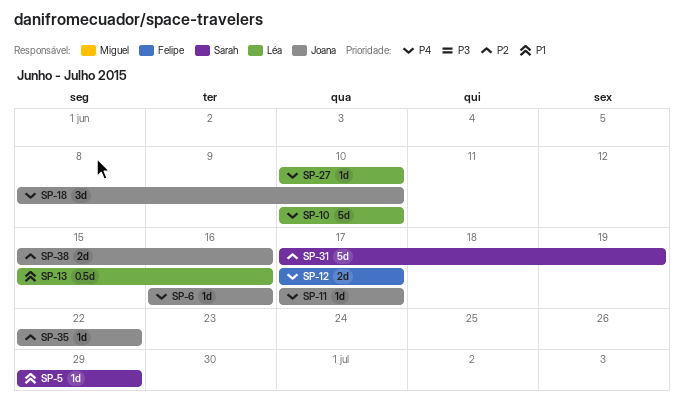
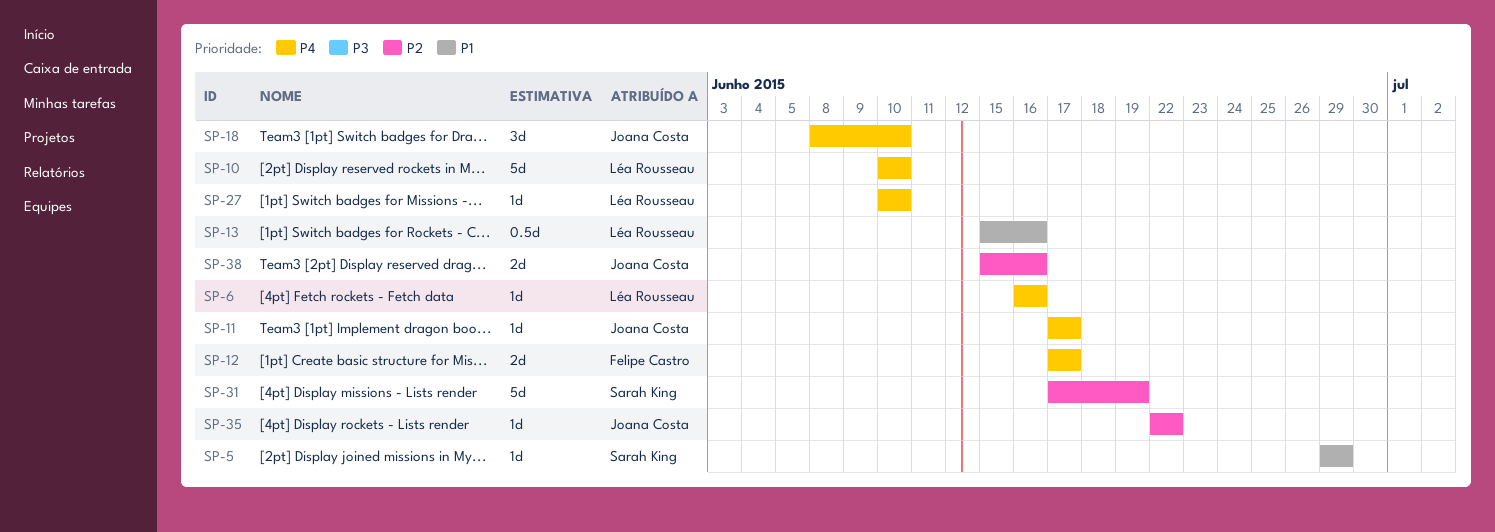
SP-6, owner: Joana Costa -> Léa Rousseau

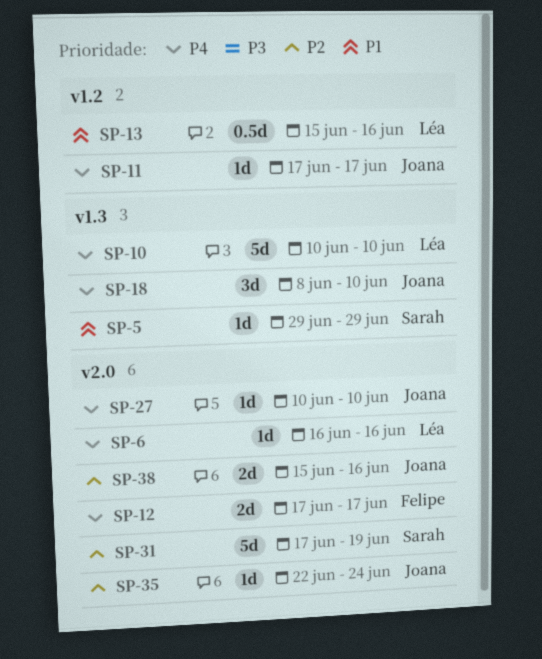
SP-27, owner: Léa Rousseau -> Joana Costa
SP-35, due: Jun 22 -> Jun 24

